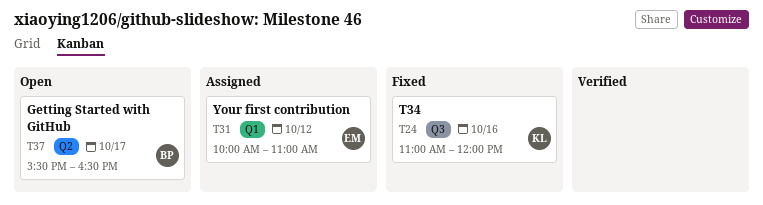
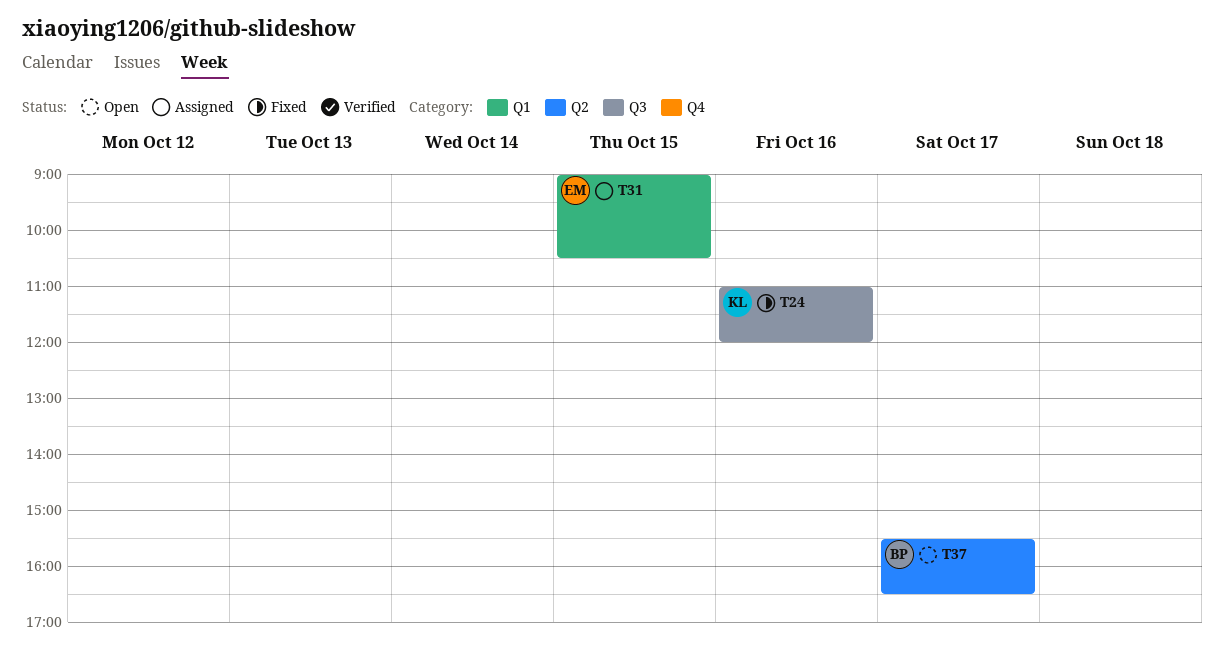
T31, day: Oct 12 -> Oct 15
T31, begins: 10:00 -> 09:00
T31, ends: 11:00 -> 10:30

